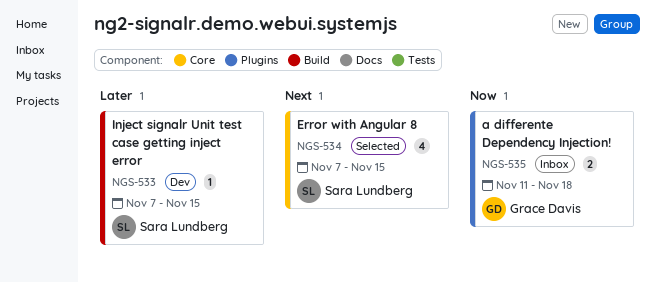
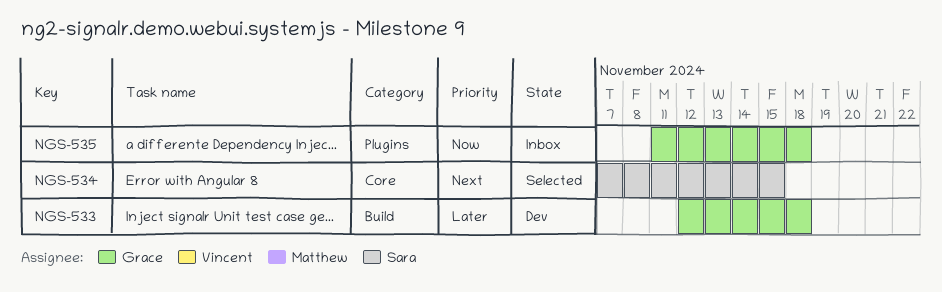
NGS-533, owner: Sara Lundberg -> Grace Davis
NGS-533, start: Nov 7 -> Nov 12
NGS-533, due: Nov 15 -> Nov 18

